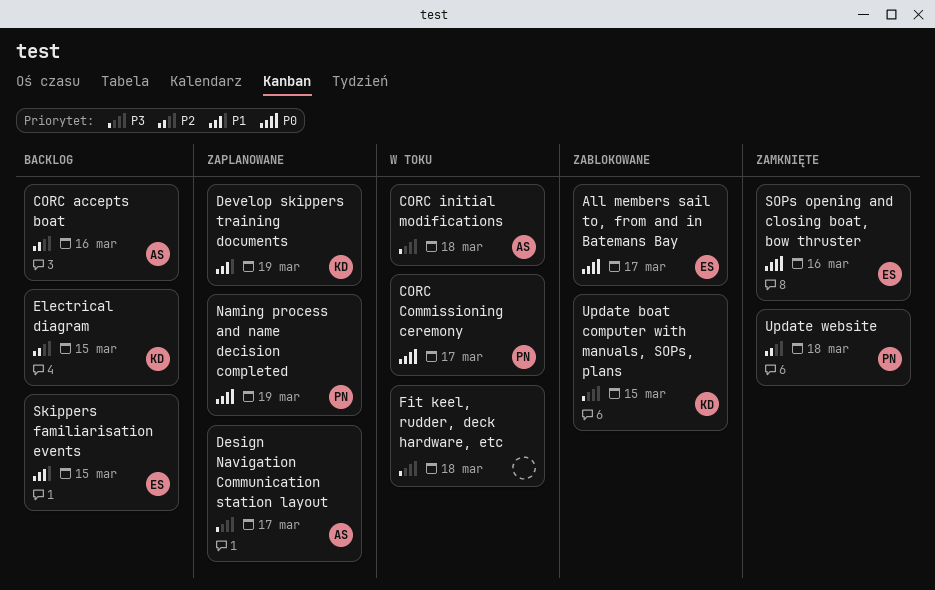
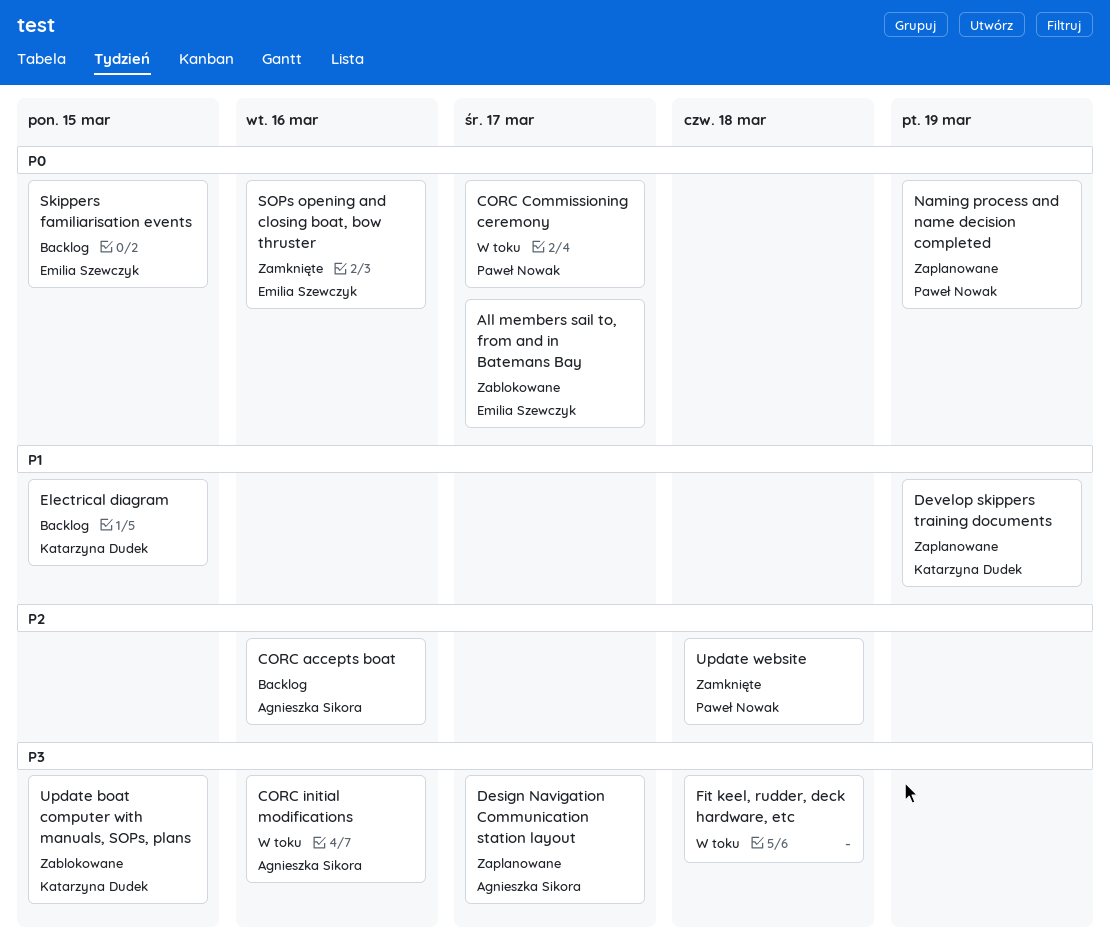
CORC initial modifications, due: Mar 18 -> Mar 16
Electrical diagram, priority: P2 -> P1
Skippers familiarisation events, priority: P1 -> P0

